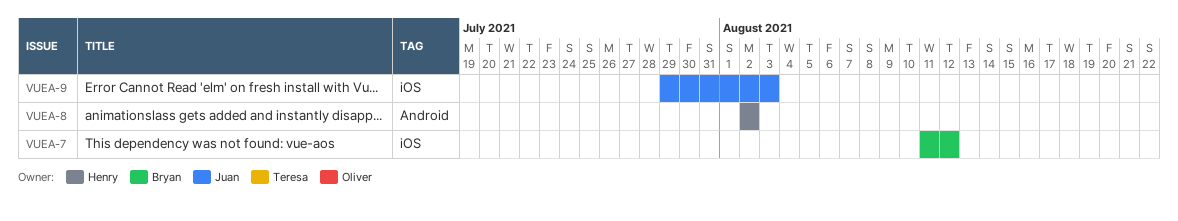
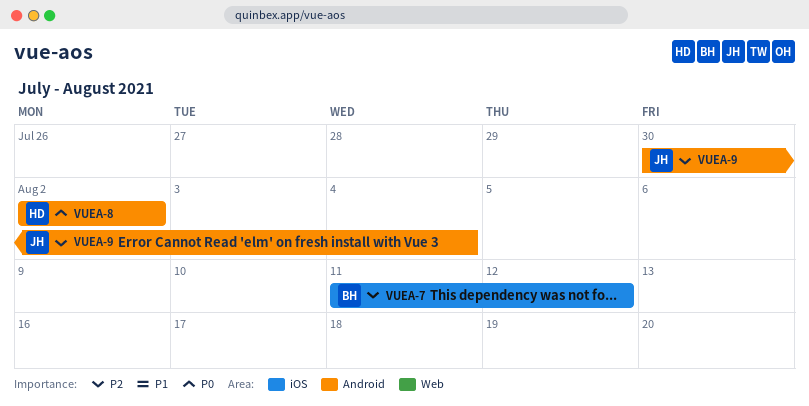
VUEA-9, label: iOS -> Android
VUEA-9, start: Jul 29 -> Jul 30
VUEA-9, due: Aug 3 -> Aug 4

